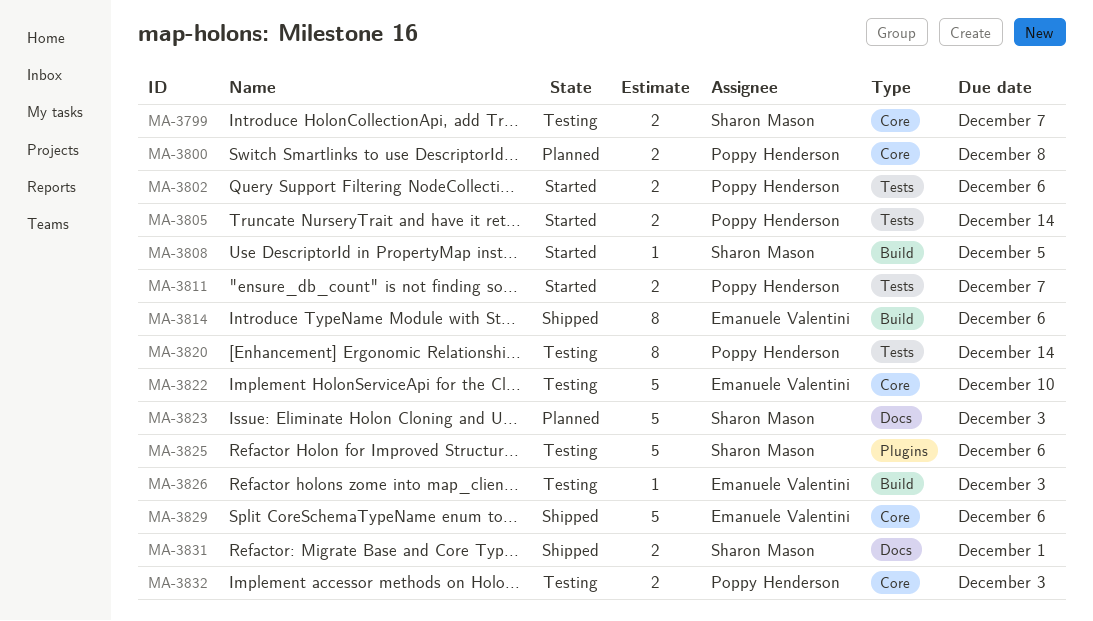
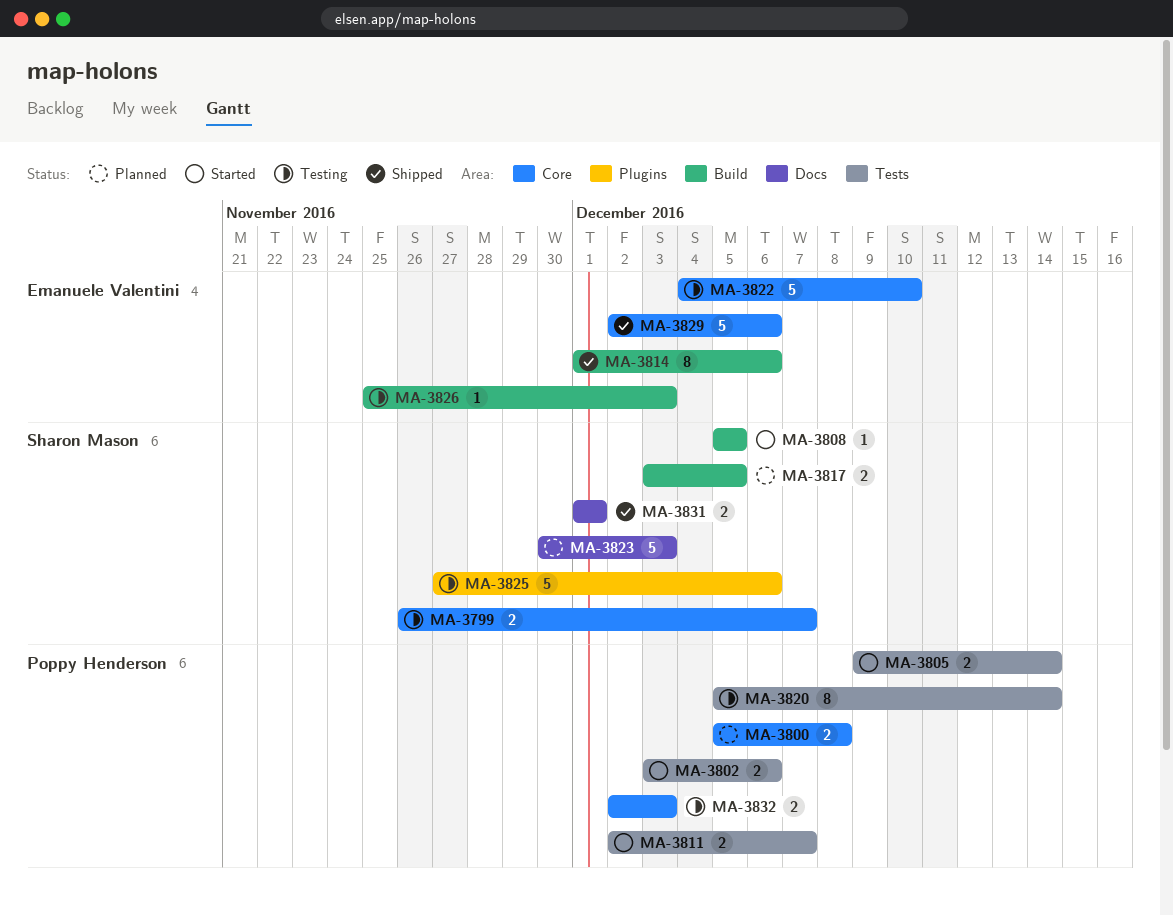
MA-3817: none -> present

